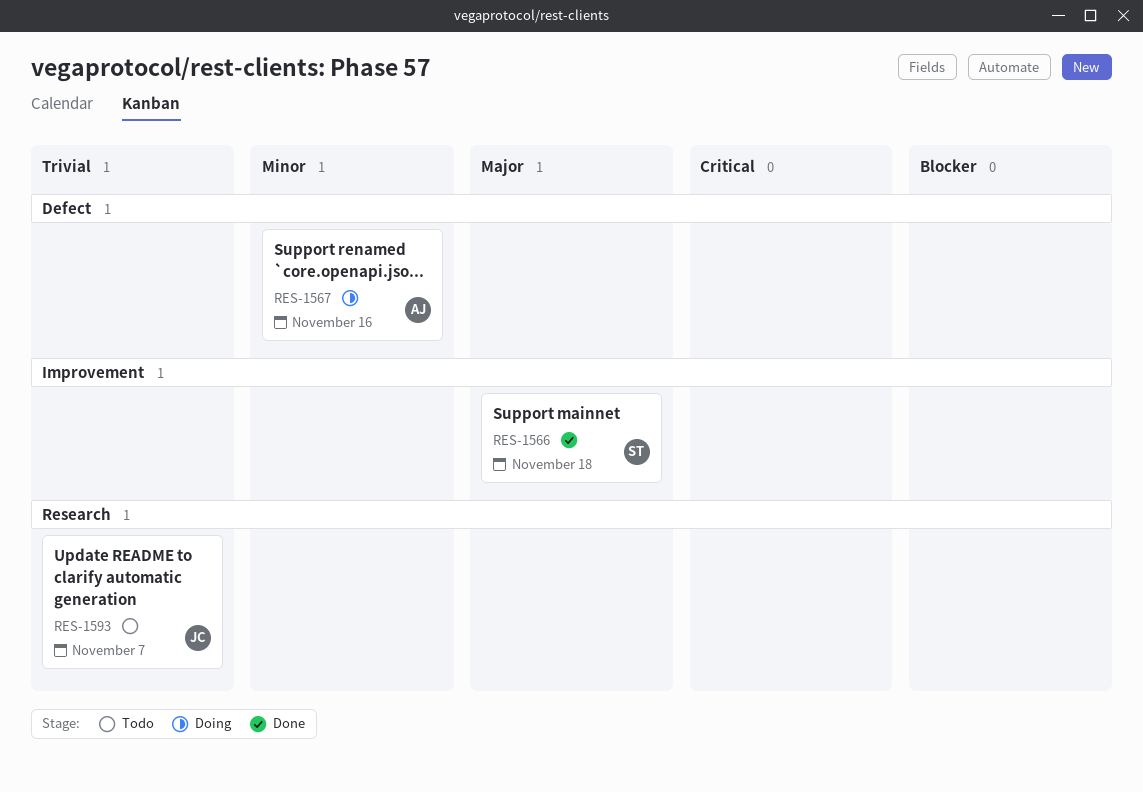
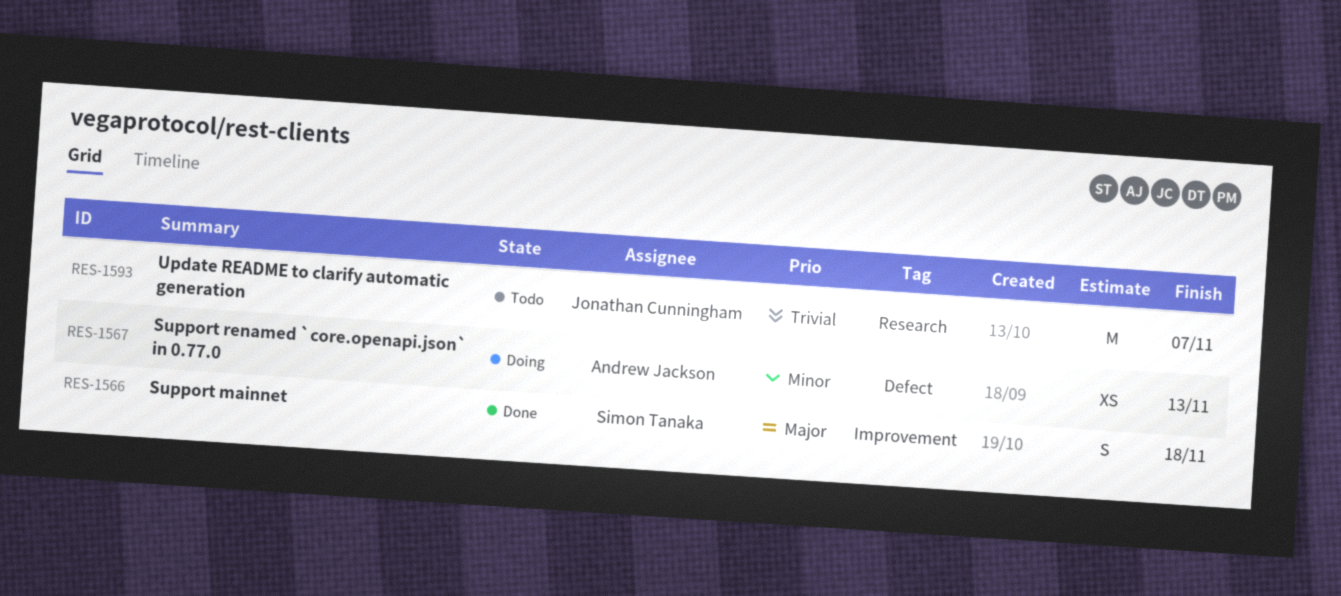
RES-1567, due: Nov 16 -> Nov 13

